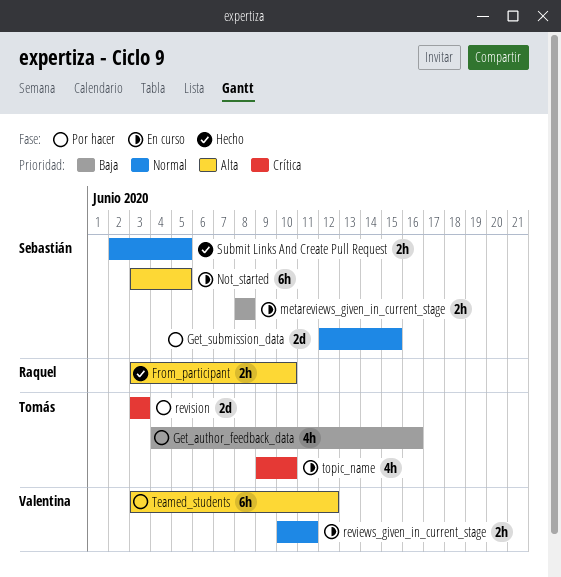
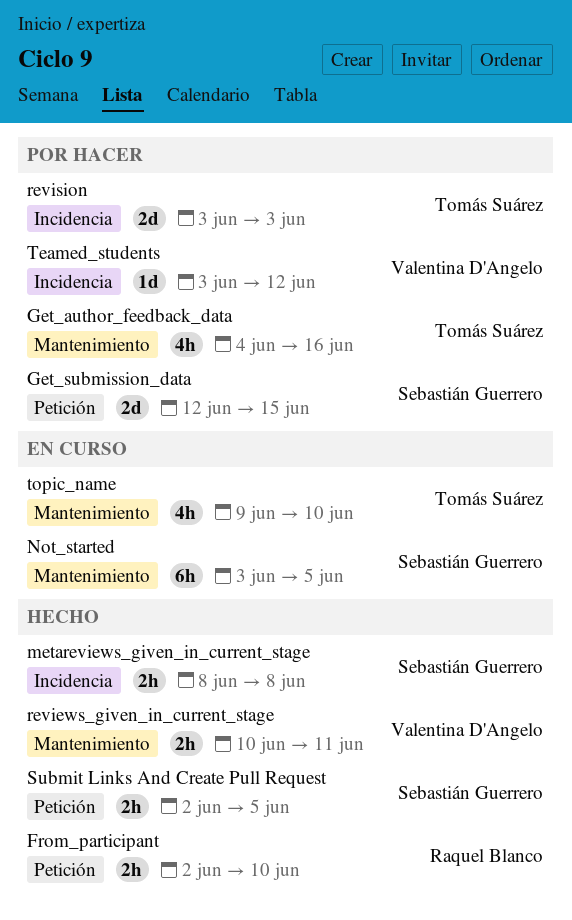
From_participant, start: Jun 3 -> Jun 2
metareviews_given_in_current_stage, status: En curso -> Hecho
reviews_given_in_current_stage, status: En curso -> Hecho
Teamed_students, estimate: 6h -> 1d

